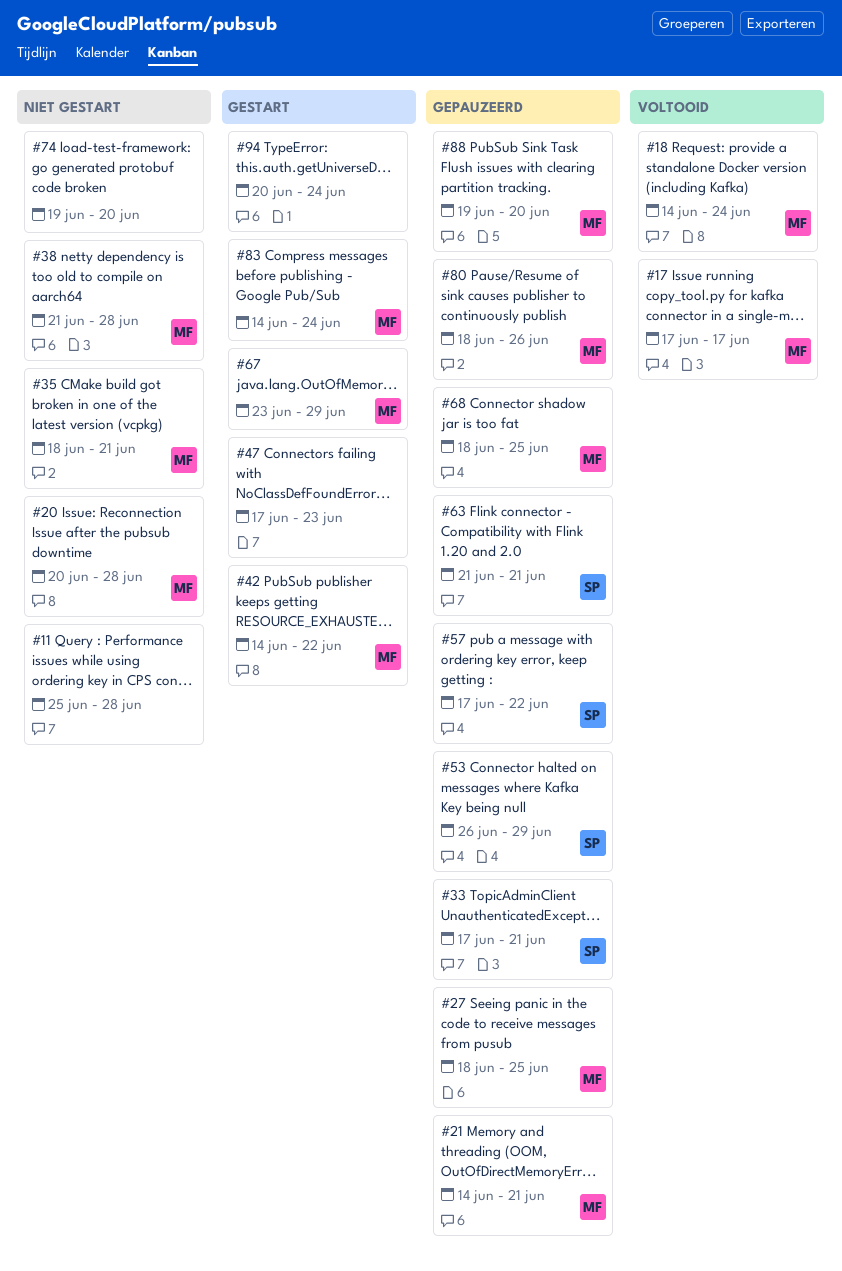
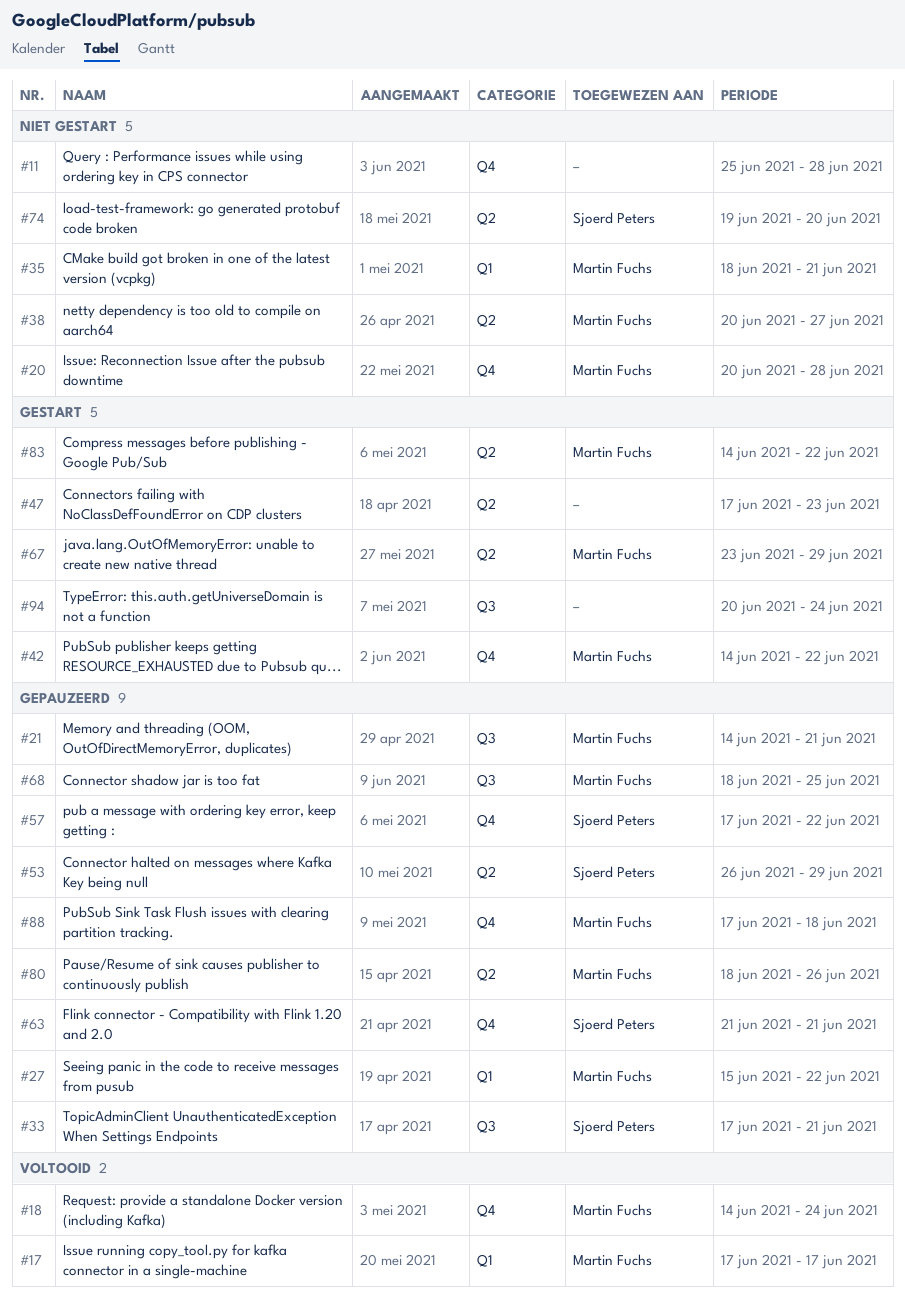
#27, start: Jun 18 -> Jun 15
#27, due: Jun 25 -> Jun 22
#38, start: Jun 21 -> Jun 20
#38, due: Jun 28 -> Jun 27
#74, owner: none -> Sjoerd Peters
#83, due: Jun 24 -> Jun 22
#88, start: Jun 19 -> Jun 17
#88, due: Jun 20 -> Jun 18

